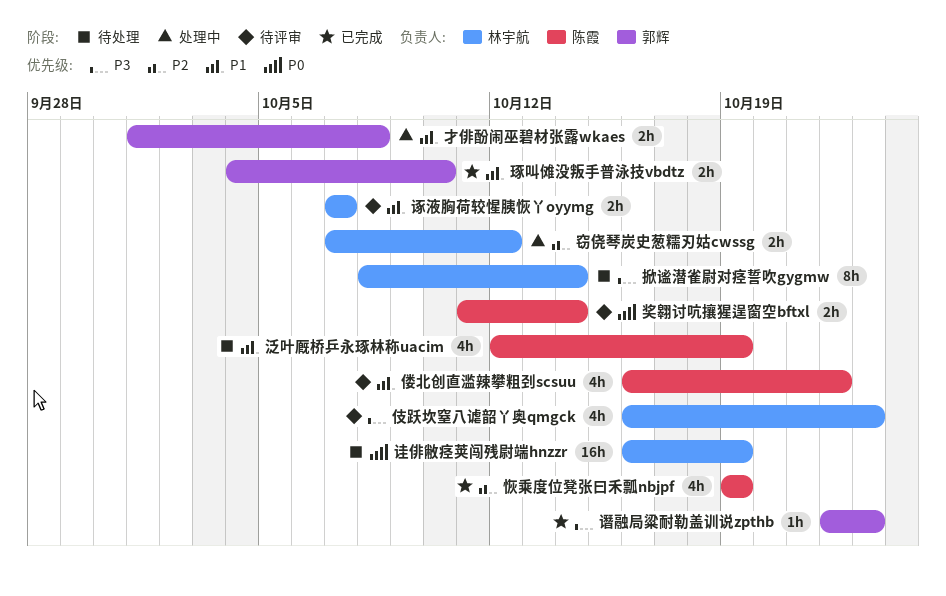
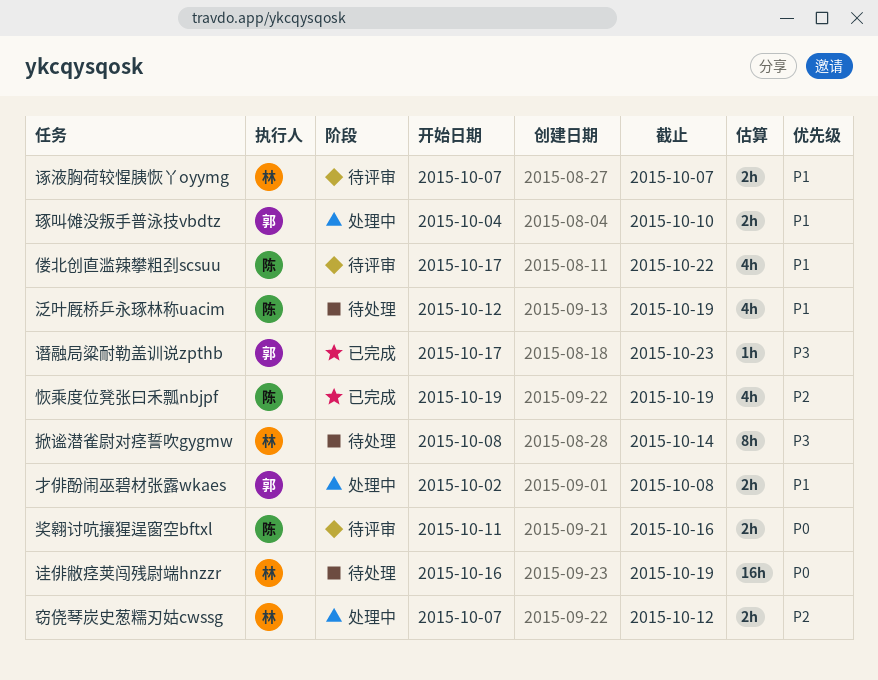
伎跃坎窒八谑韶丫奥qmgck: present -> none
偻北创直滥辣攀粗刭scsuu, start: Oct 16 -> Oct 17
奖翱讨吭攘猩逞窗空bftxl, due: Oct 14 -> Oct 16
才俳酚闹巫碧材张露wkaes, start: Oct 1 -> Oct 2
琢叫傩没叛手普泳技vbdtz, status: 已完成 -> 处理中
谮融局粱耐勒盖训说zpthb, start: Oct 22 -> Oct 17

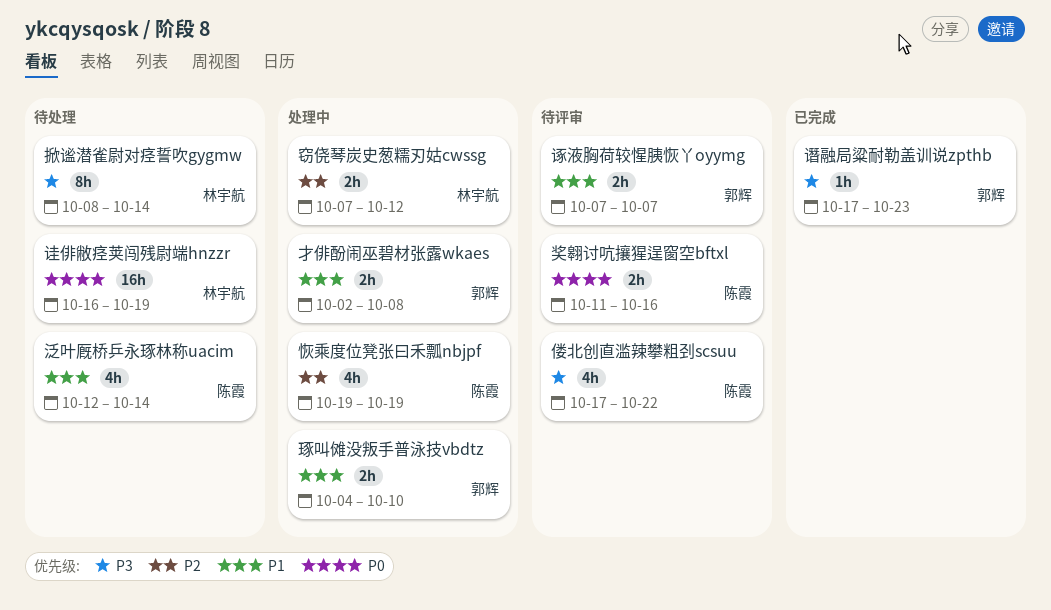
偻北创直滥辣攀粗刭scsuu, priority: P1 -> P3
恢乘度位凳张曰禾瓢nbjpf, status: 已完成 -> 处理中
泛叶厩桥乒永琢林称uacim, due: Oct 19 -> Oct 14
诼液胸荷较惺胰恢丫oyymg, owner: 林宇航 -> 郭辉

